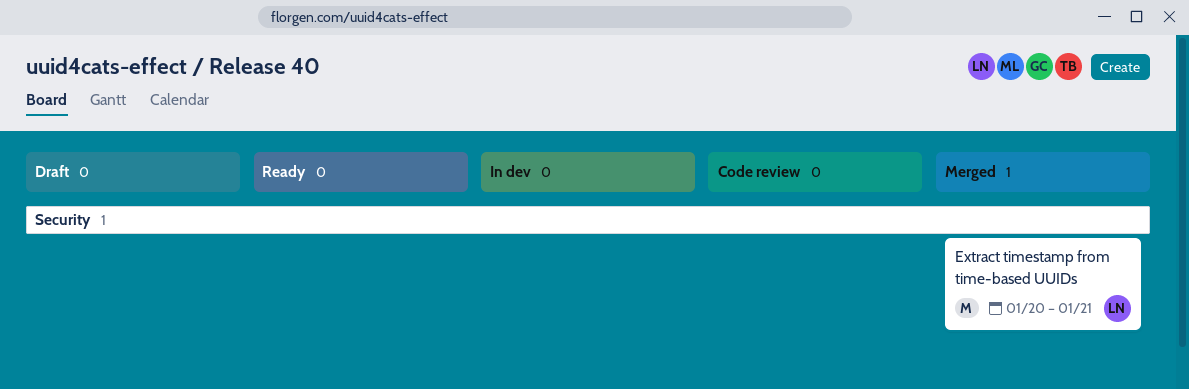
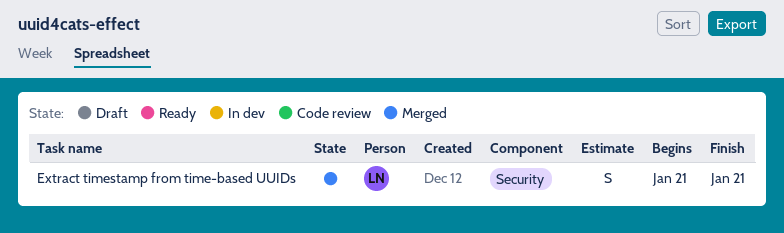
Extract timestamp from time-based UUIDs, estimate: M -> S
Extract timestamp from time-based UUIDs, start: Jan 20 -> Jan 21

